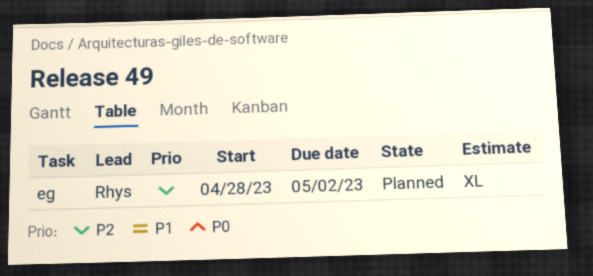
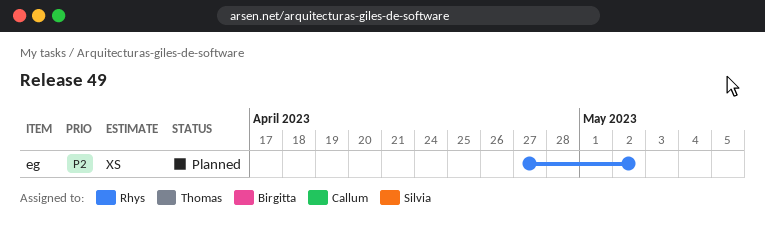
eg, estimate: XL -> XS
eg, start: Apr 28 -> Apr 27

